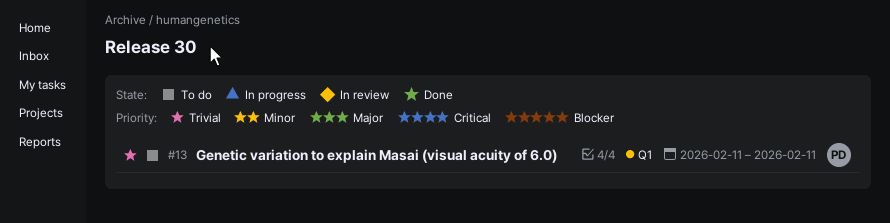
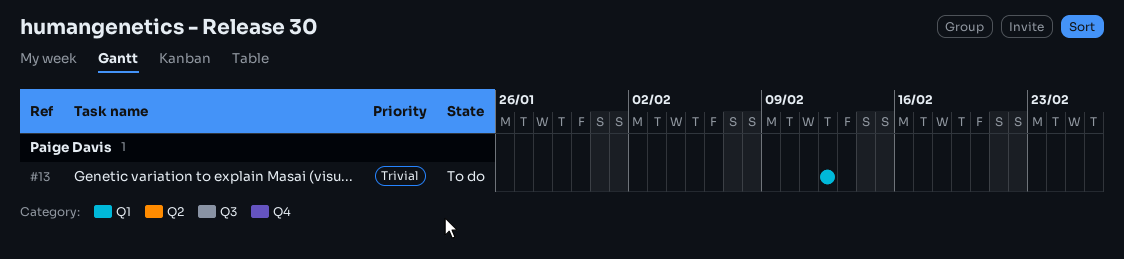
#13, start: Feb 11 -> Feb 12
#13, due: Feb 11 -> Feb 12

